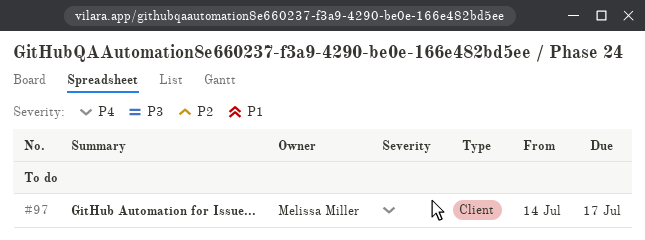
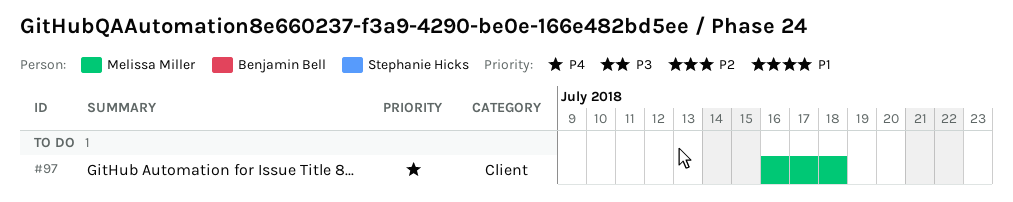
#97, start: Jul 14 -> Jul 16
#97, due: Jul 17 -> Jul 18

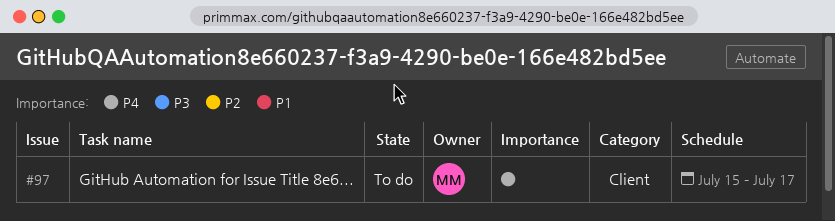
#97, start: Jul 16 -> Jul 15
#97, due: Jul 18 -> Jul 17

